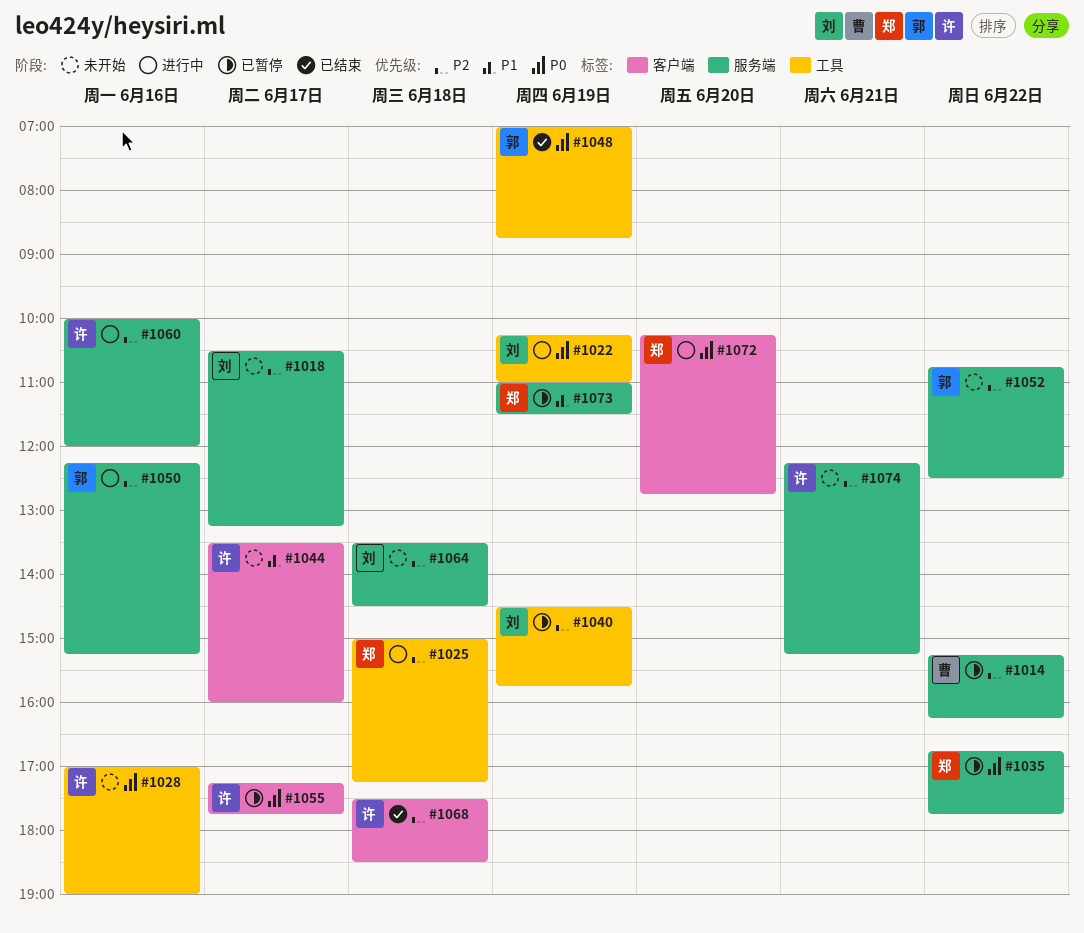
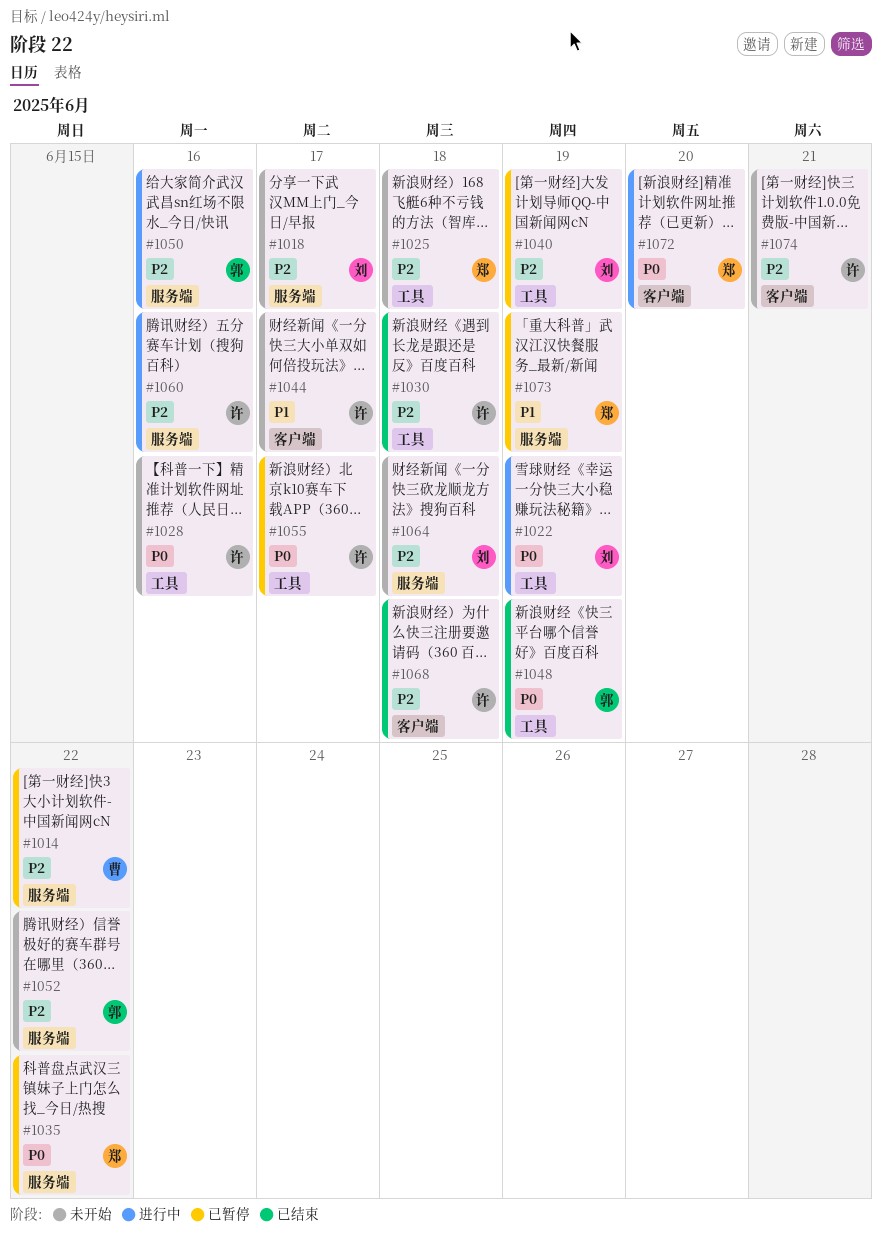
#1025, status: 进行中 -> 未开始
#1030: none -> present
#1055, label: 客户端 -> 工具
#1074, label: 服务端 -> 客户端

